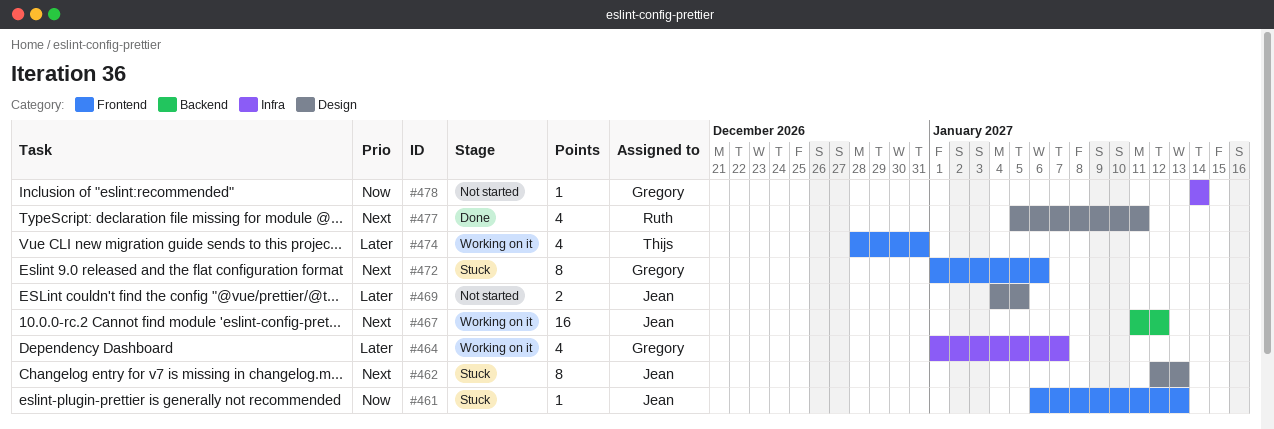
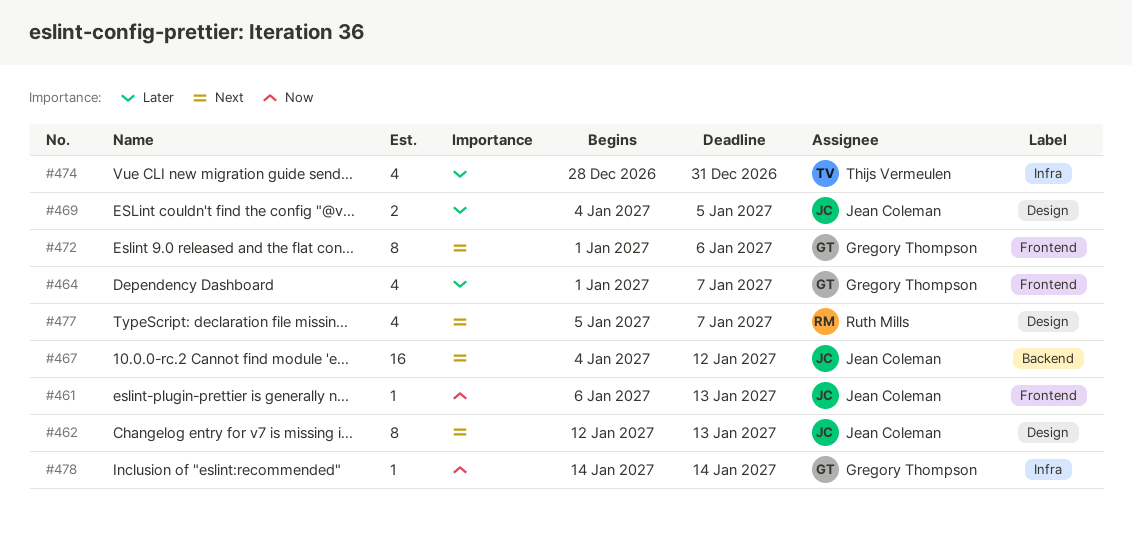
#464, label: Infra -> Frontend
#467, start: Jan 11 -> Jan 4
#474, label: Frontend -> Infra
#477, due: Jan 11 -> Jan 7

